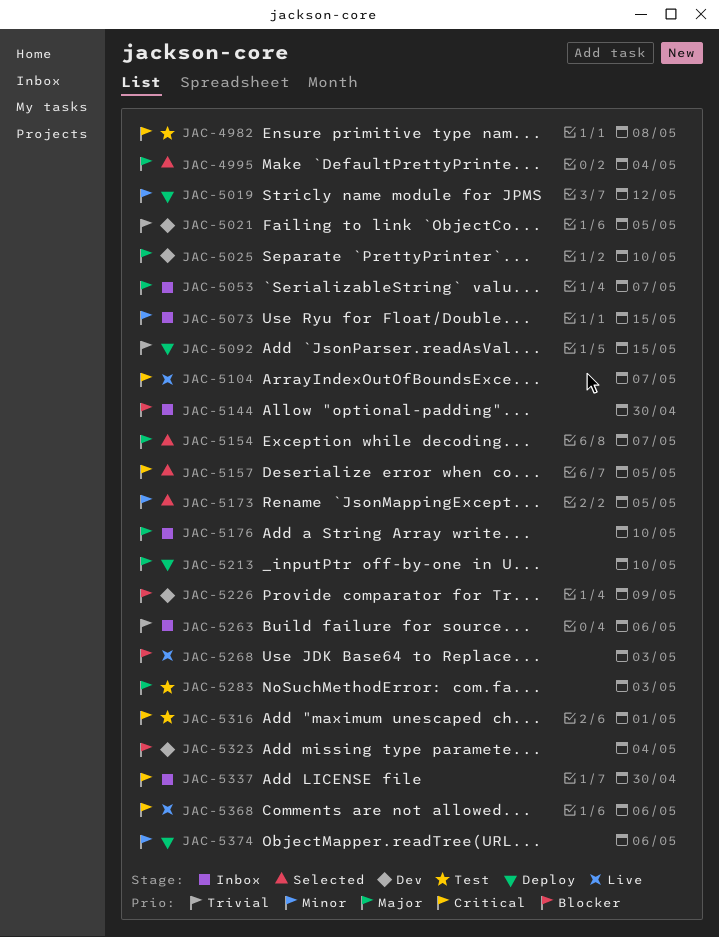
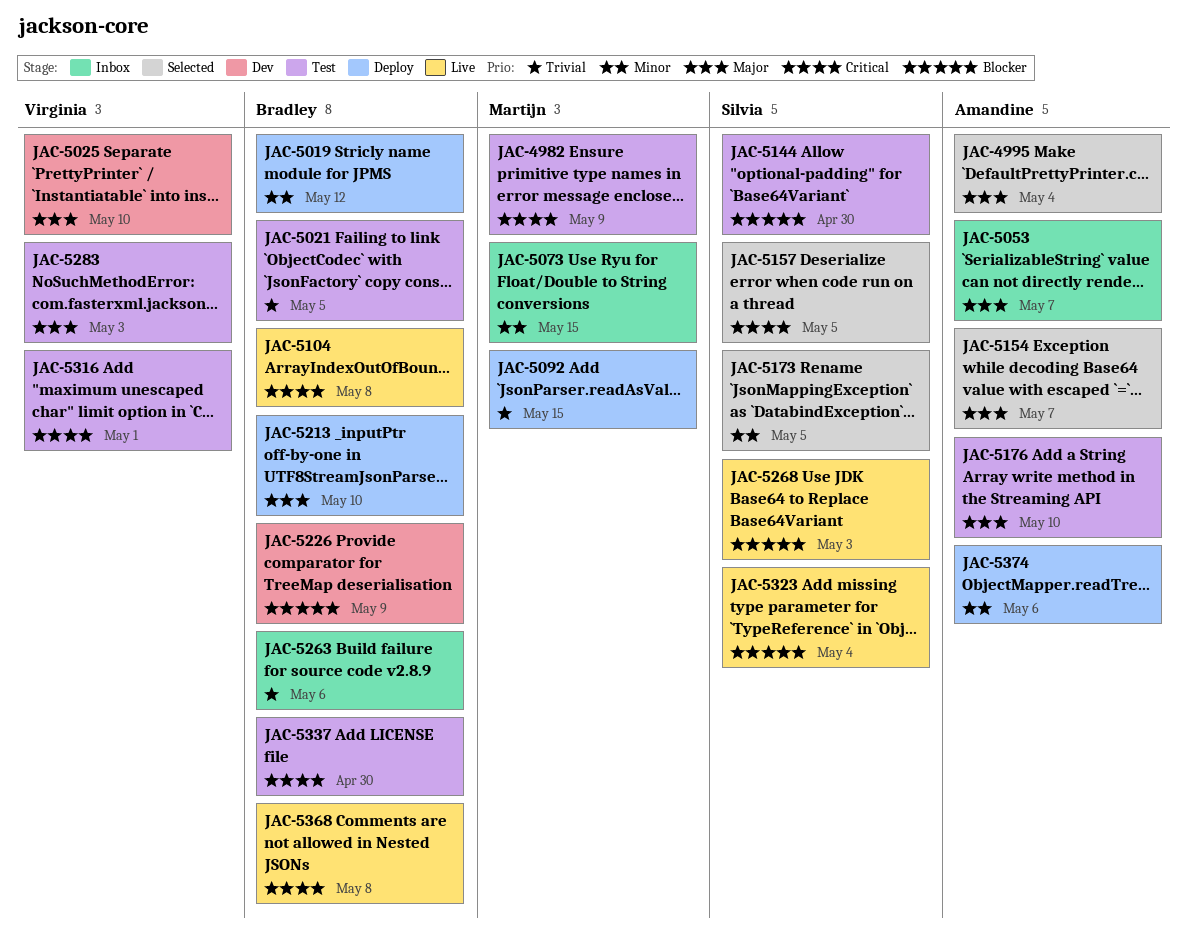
JAC-4982, due: May 8 -> May 9
JAC-5021, status: Dev -> Test
JAC-5104, due: May 7 -> May 8
JAC-5144, status: Inbox -> Test
JAC-5176, status: Inbox -> Test
JAC-5323, status: Dev -> Live
JAC-5337, status: Inbox -> Test
JAC-5368, due: May 6 -> May 8

